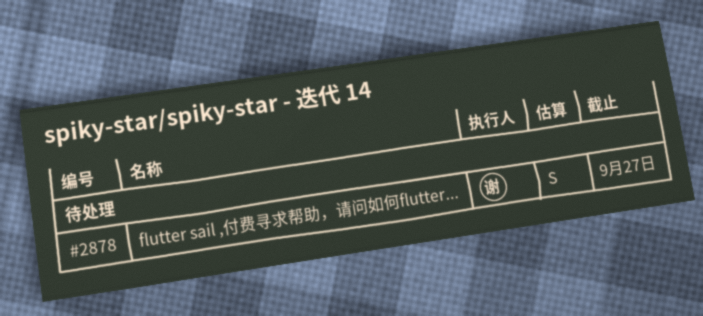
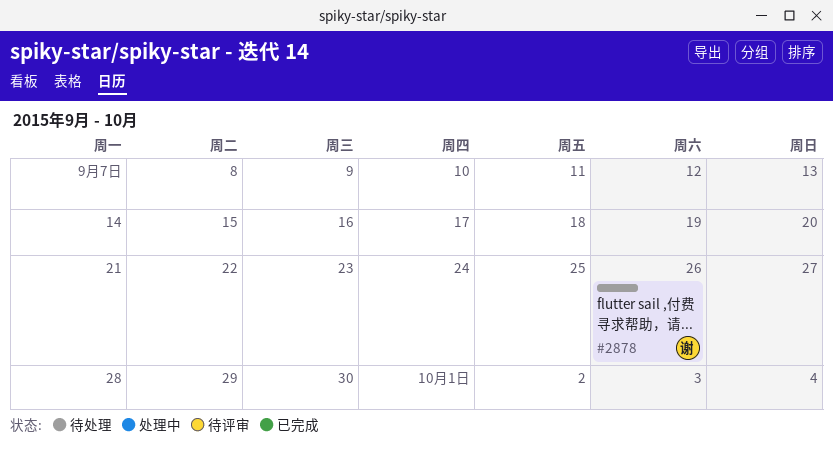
#2878, due: Sep 27 -> Sep 26

